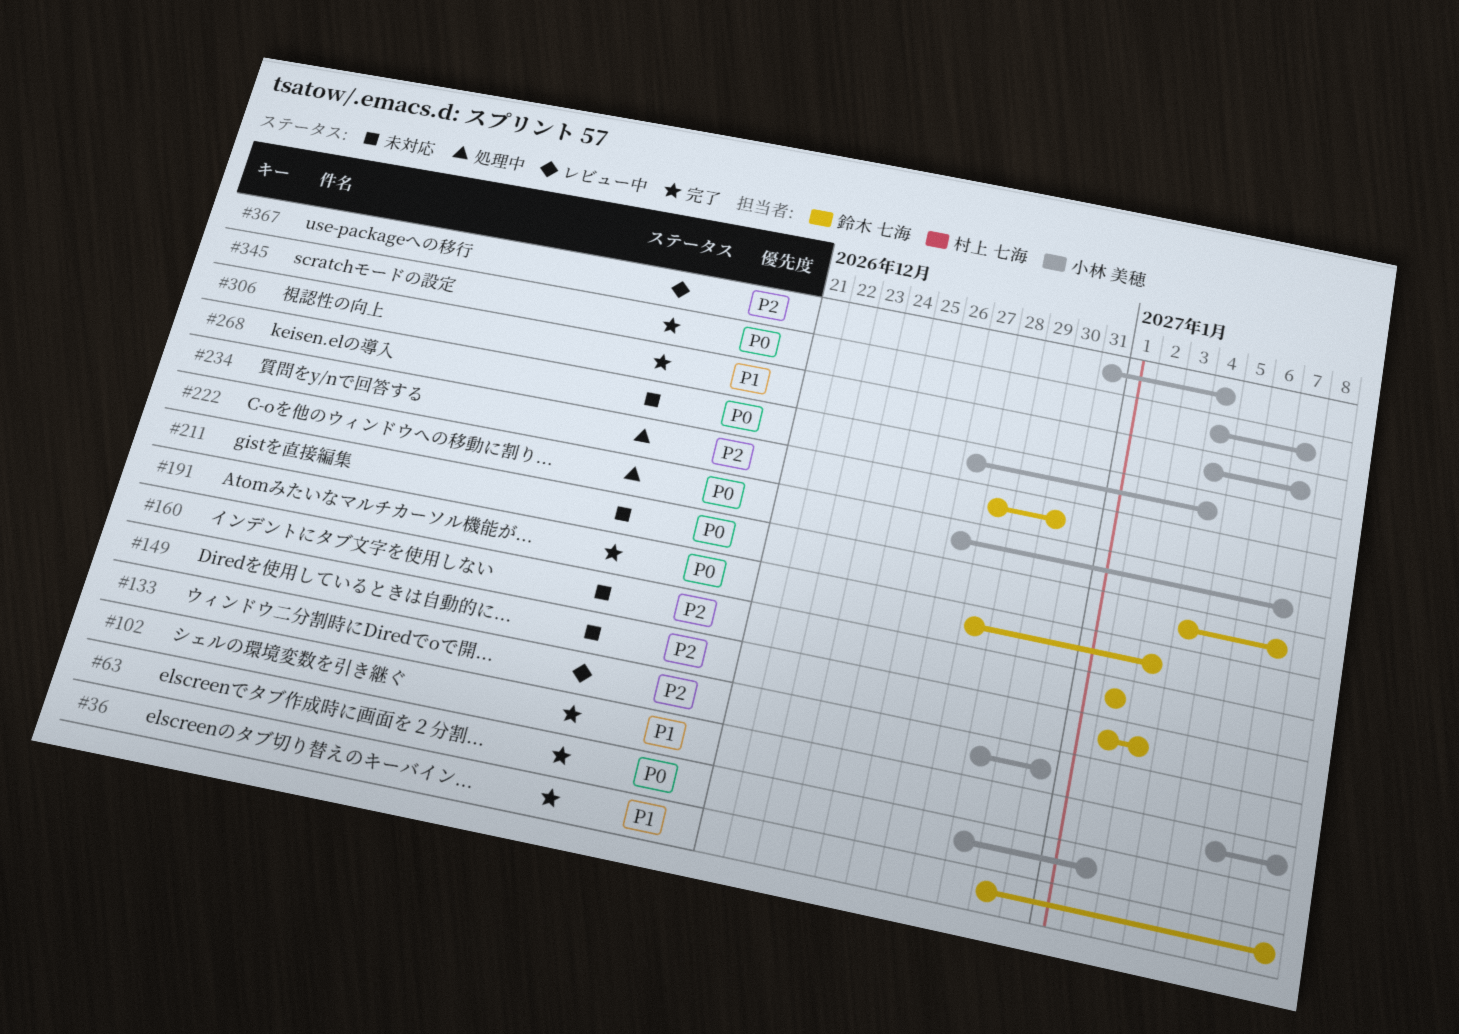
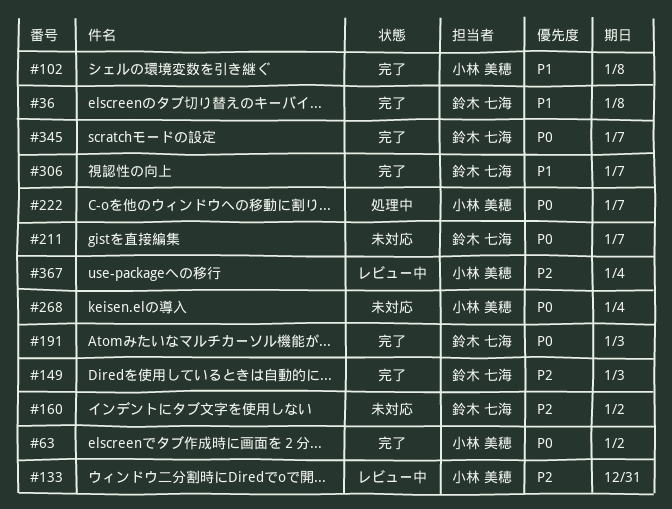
#149, status: 未対応 -> 完了
#234: present -> none
#306, owner: 小林 美穂 -> 鈴木 七海
#345, owner: 小林 美穂 -> 鈴木 七海

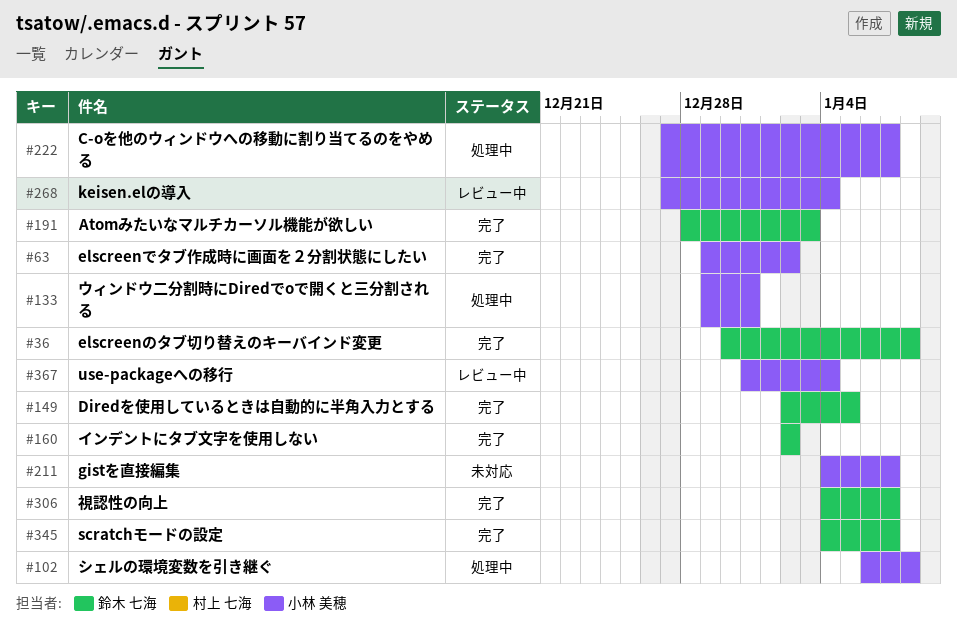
#102, status: 完了 -> 処理中
#133, status: レビュー中 -> 処理中
#149, due: Jan 3 -> Jan 5
#160, status: 未対応 -> 完了
#211, owner: 鈴木 七海 -> 小林 美穂
#268, status: 未対応 -> レビュー中

